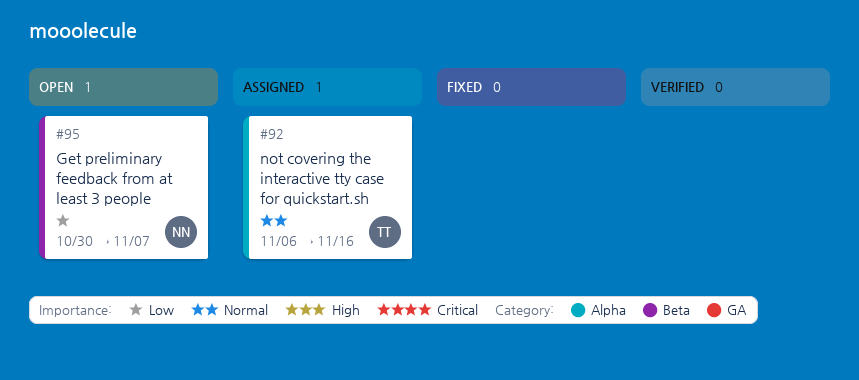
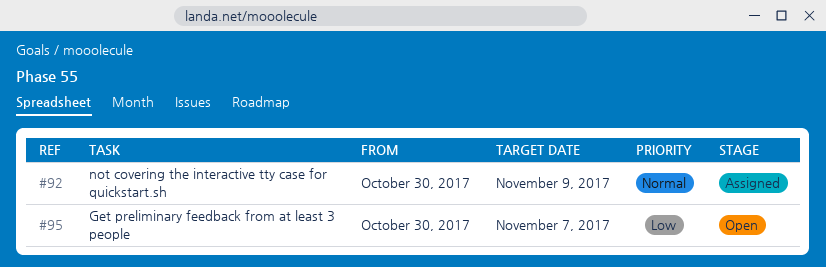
#92, start: Nov 6 -> Oct 30
#92, due: Nov 16 -> Nov 9

